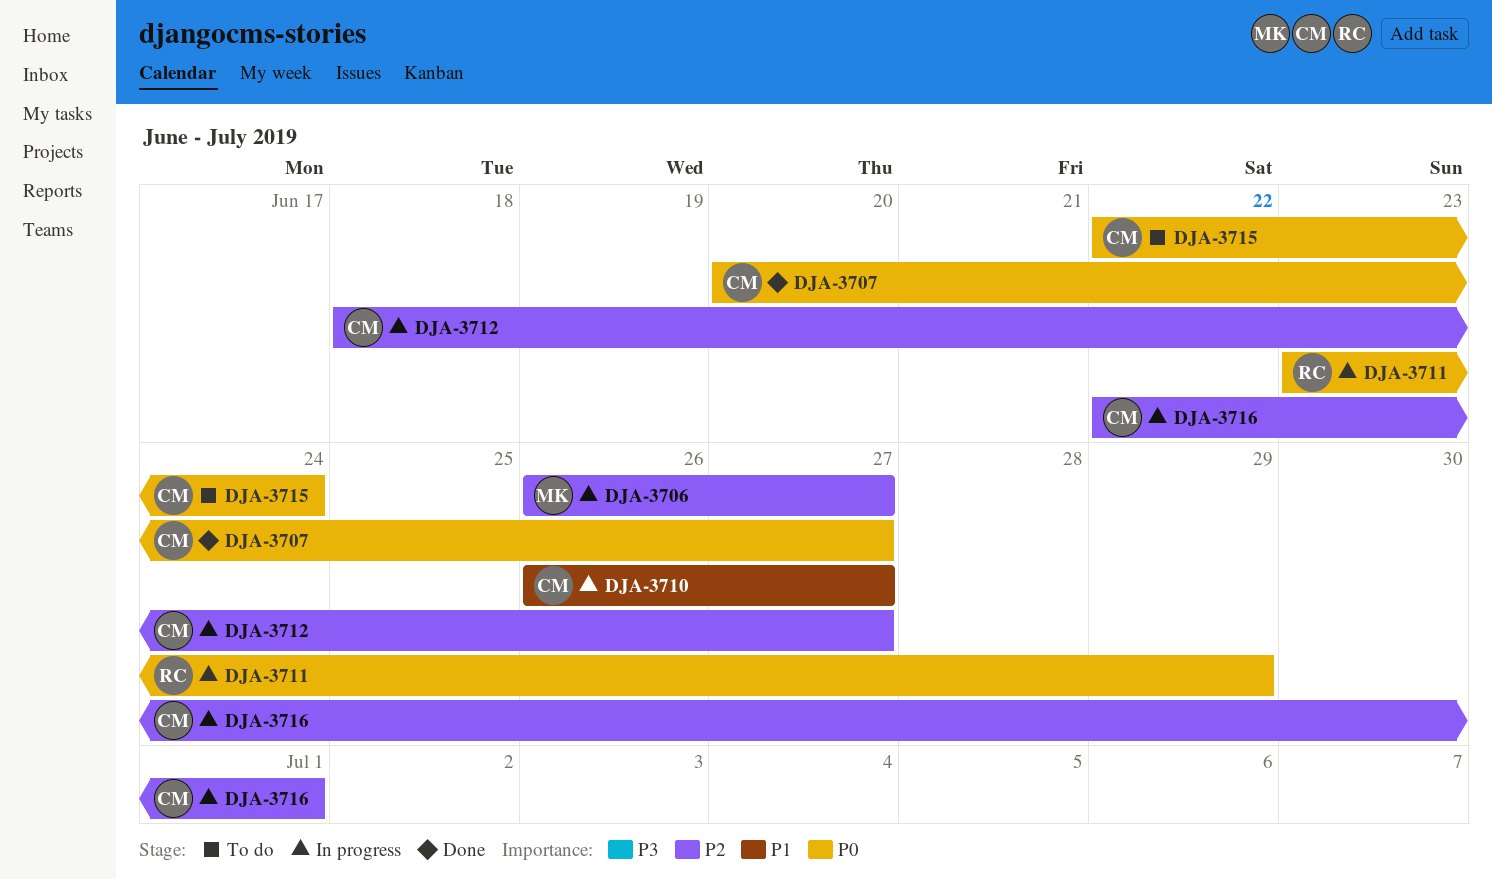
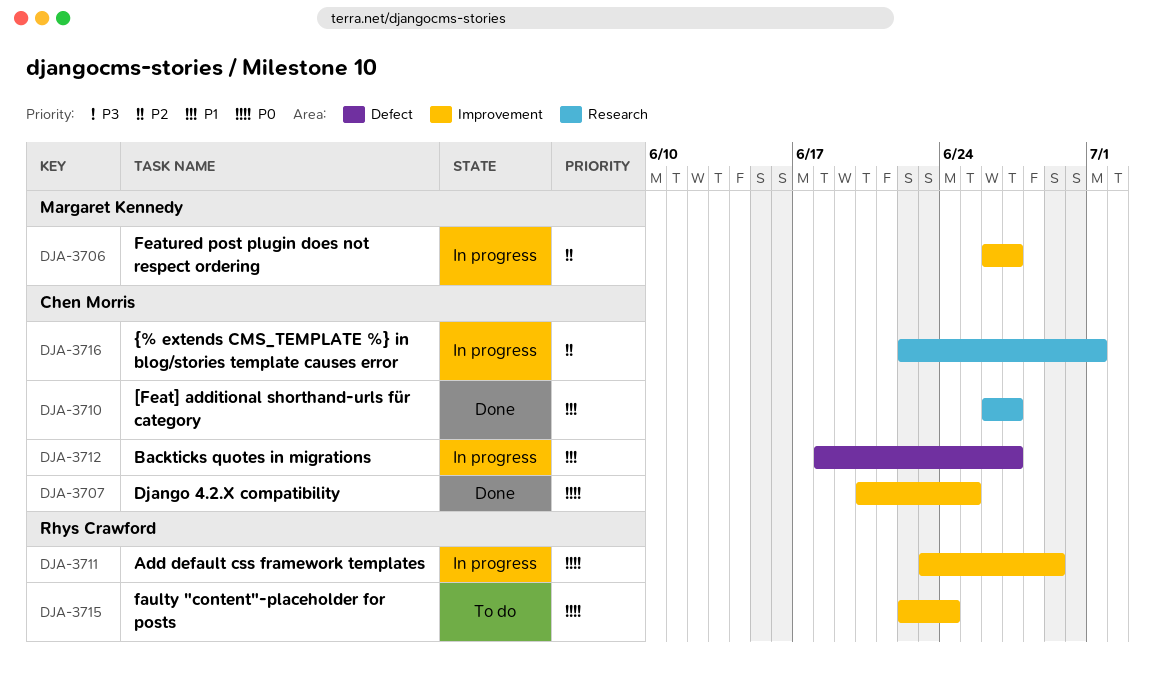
DJA-3707, due: Jun 27 -> Jun 25
DJA-3710, status: In progress -> Done
DJA-3712, priority: P2 -> P1
DJA-3715, owner: Chen Morris -> Rhys Crawford

